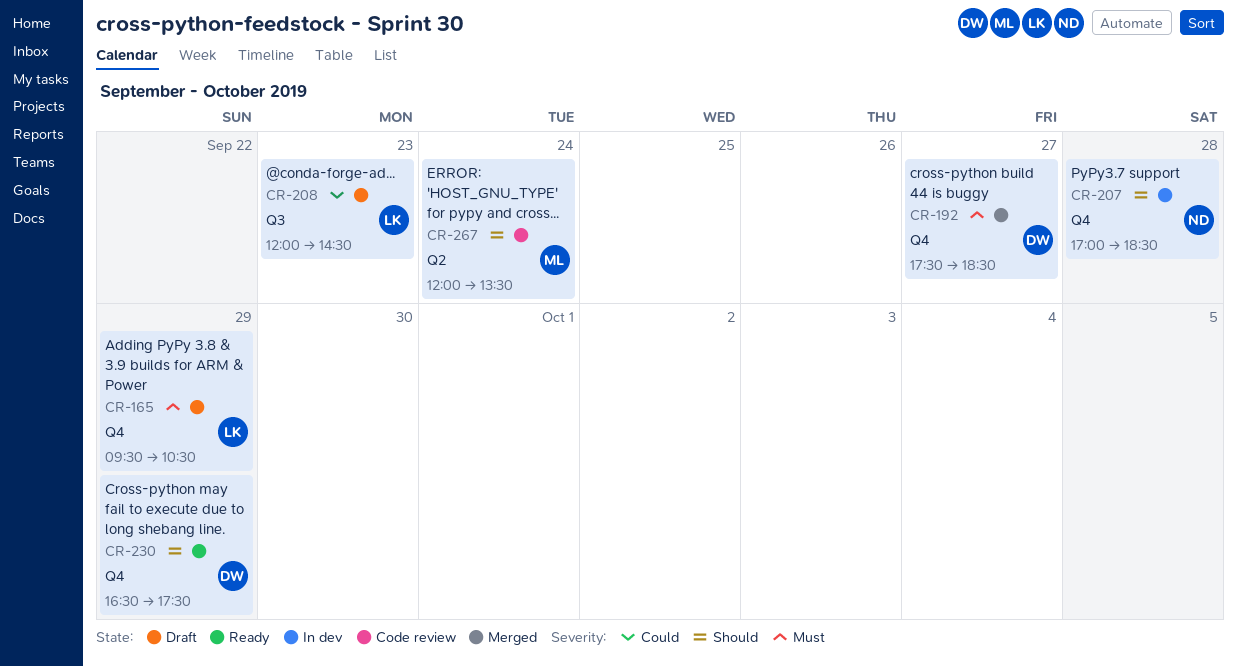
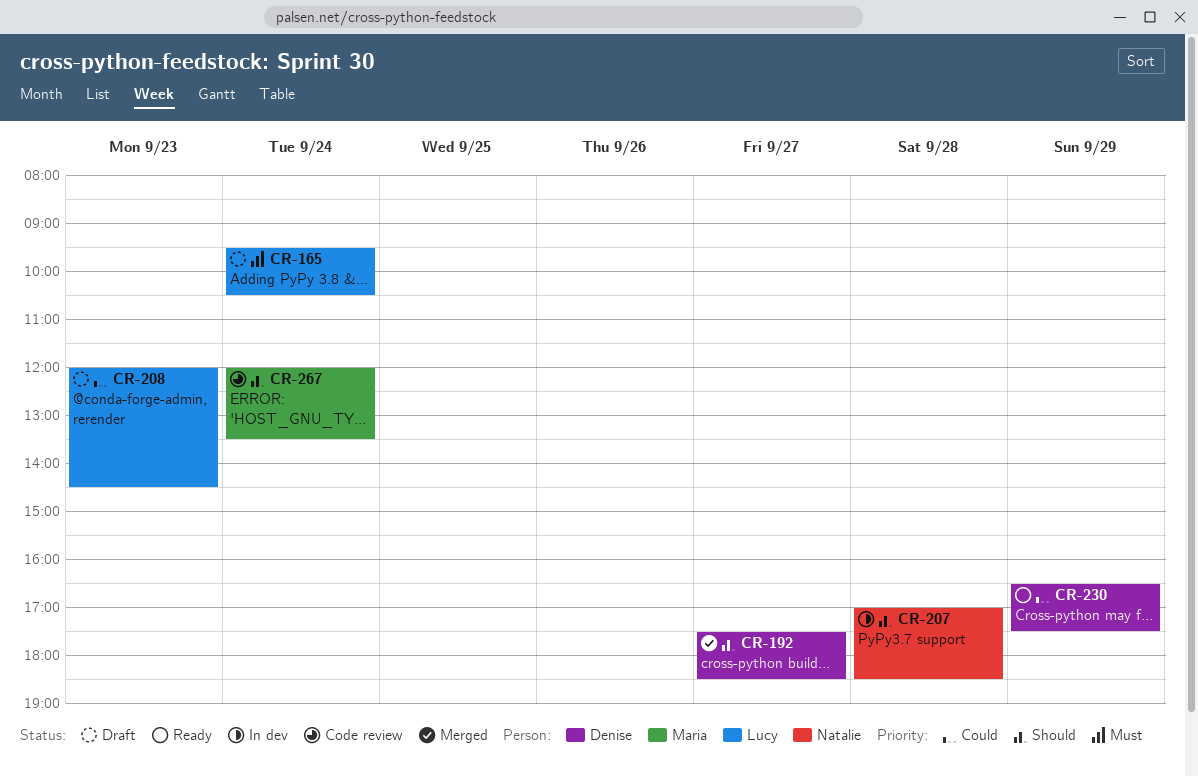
CR-165, day: Sep 29 -> Sep 24
CR-192, priority: Must -> Should
CR-230, priority: Should -> Could

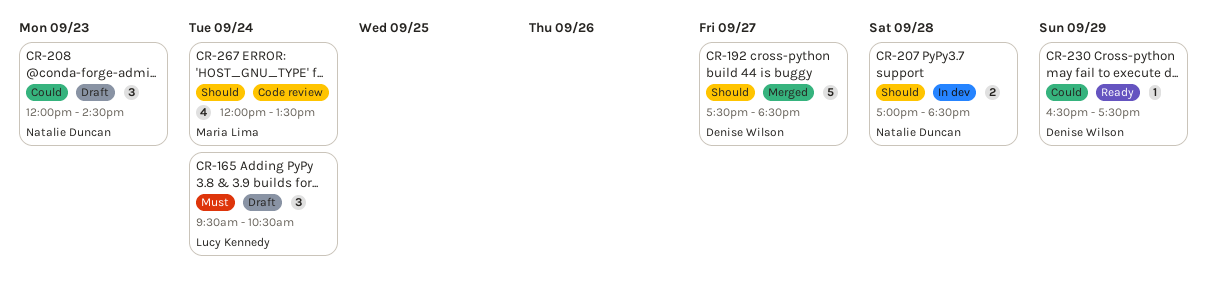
CR-208, owner: Lucy Kennedy -> Natalie Duncan

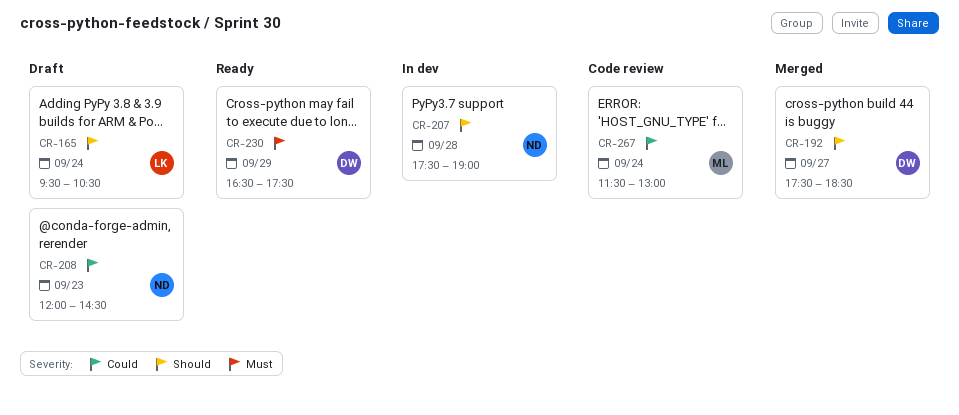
CR-165, priority: Must -> Should
CR-207, begins: 17:00 -> 17:30
CR-207, ends: 18:30 -> 19:00
CR-230, priority: Could -> Must
CR-267, priority: Should -> Could
CR-267, begins: 12:00 -> 11:30
CR-267, ends: 13:30 -> 13:00

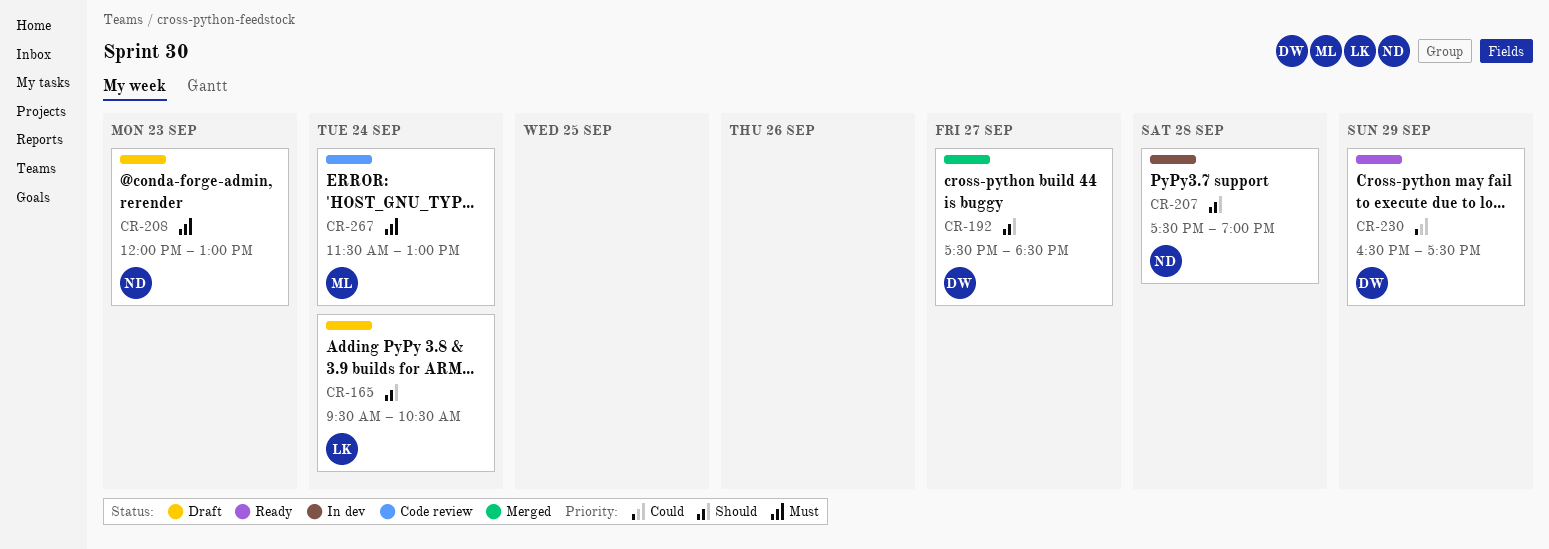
CR-208, priority: Could -> Must
CR-208, ends: 14:30 -> 13:00
CR-230, priority: Must -> Could
CR-267, priority: Could -> Must

